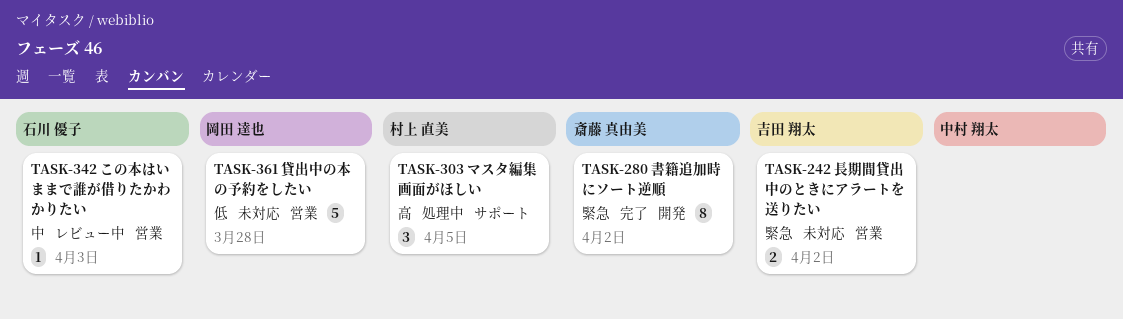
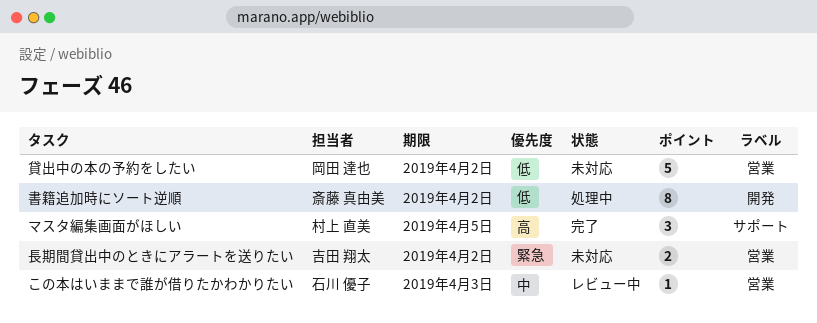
マスタ編集画面がほしい, status: 処理中 -> 完了
書籍追加時にソート逆順, status: 完了 -> 処理中
書籍追加時にソート逆順, priority: 緊急 -> 低
貸出中の本の予約をしたい, due: Mar 28 -> Apr 2

